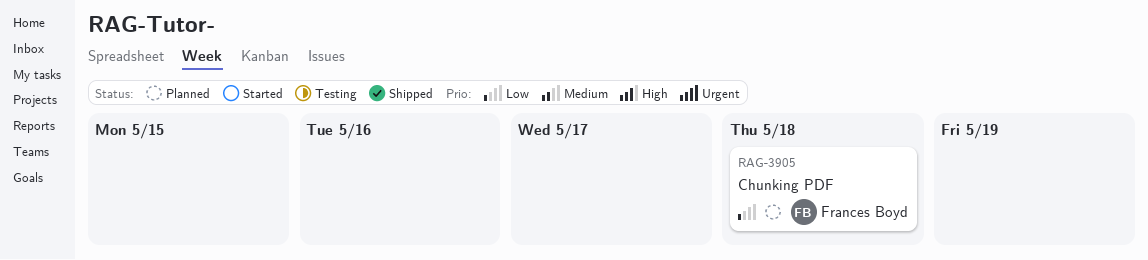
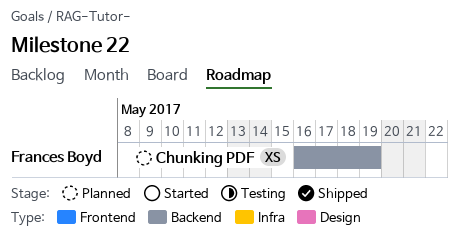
Chunking PDF, due: May 18 -> May 19

